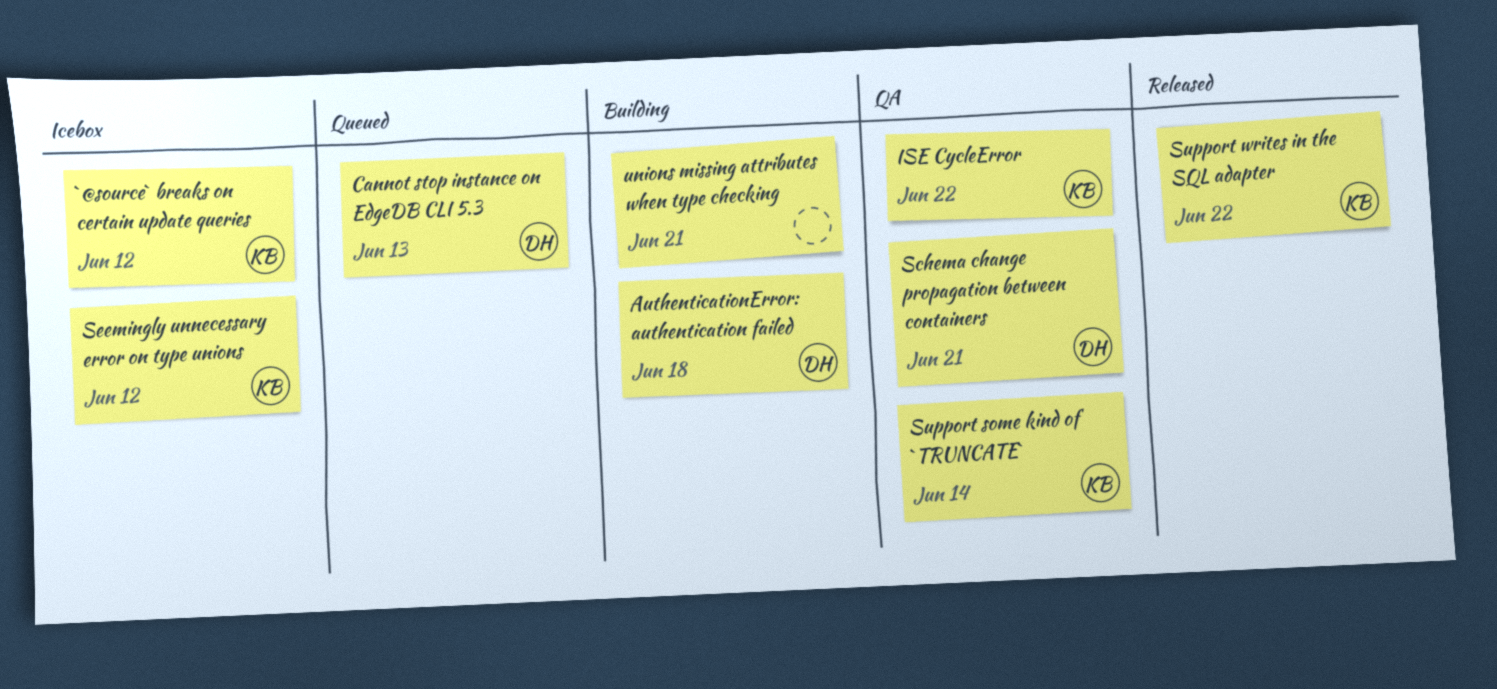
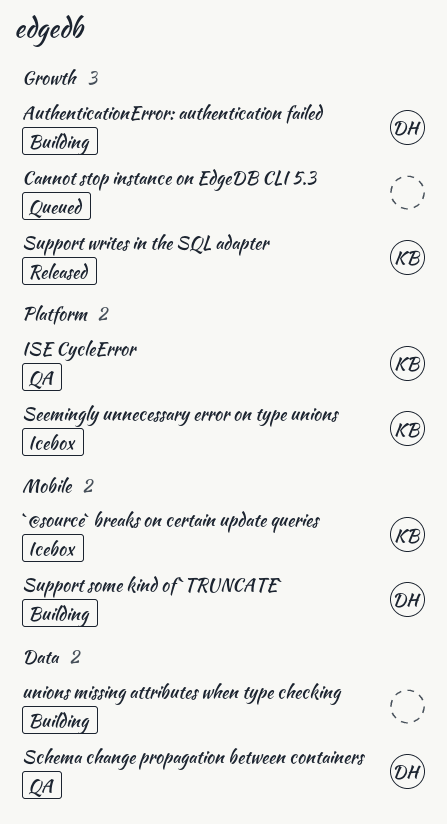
Cannot stop instance on EdgeDB CLI 5.3, owner: DH -> none
Support some kind of `TRUNCATE`, status: QA -> Building
Support some kind of `TRUNCATE`, owner: KB -> DH

